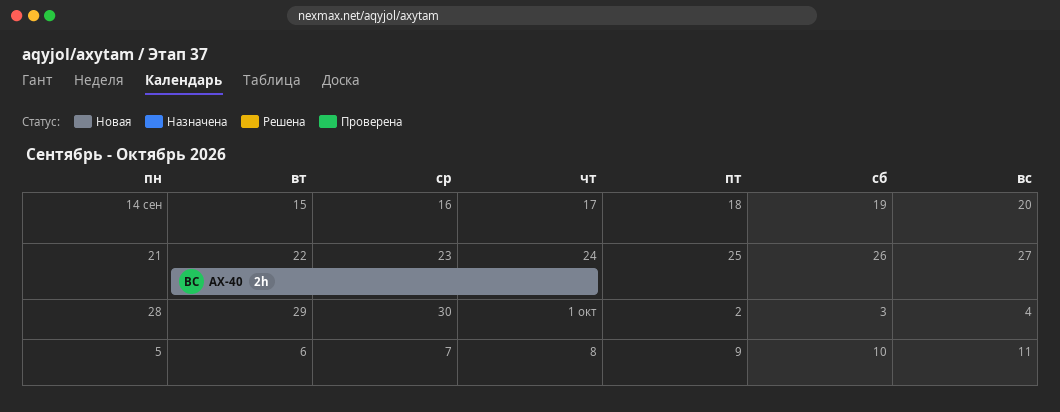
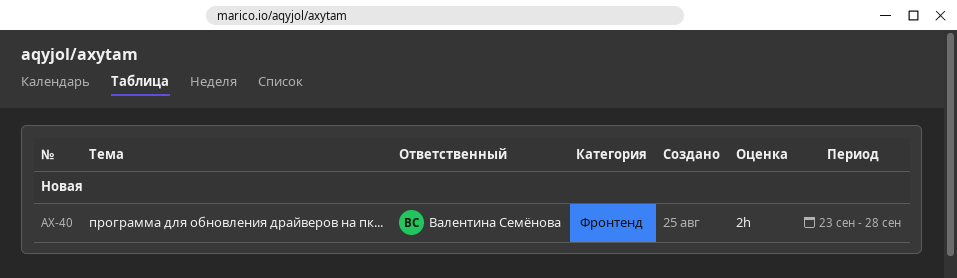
AX-40, start: Sep 22 -> Sep 23
AX-40, due: Sep 24 -> Sep 28

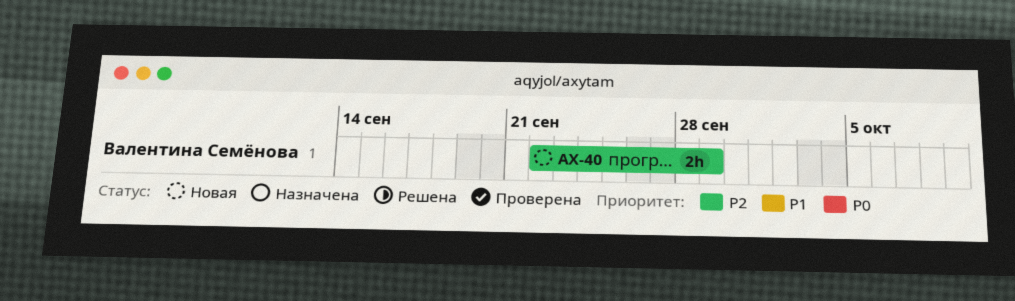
AX-40, start: Sep 23 -> Sep 22
AX-40, due: Sep 28 -> Sep 29

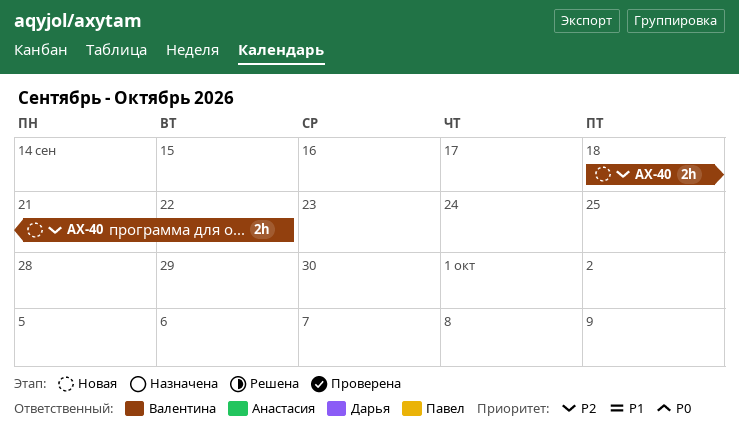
AX-40, start: Sep 22 -> Sep 18
AX-40, due: Sep 29 -> Sep 22

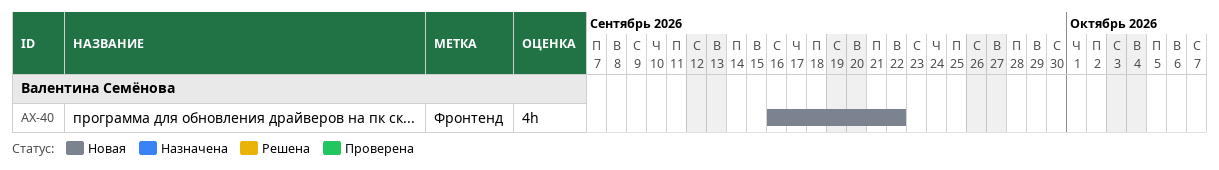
AX-40, estimate: 2h -> 4h
AX-40, start: Sep 18 -> Sep 16

